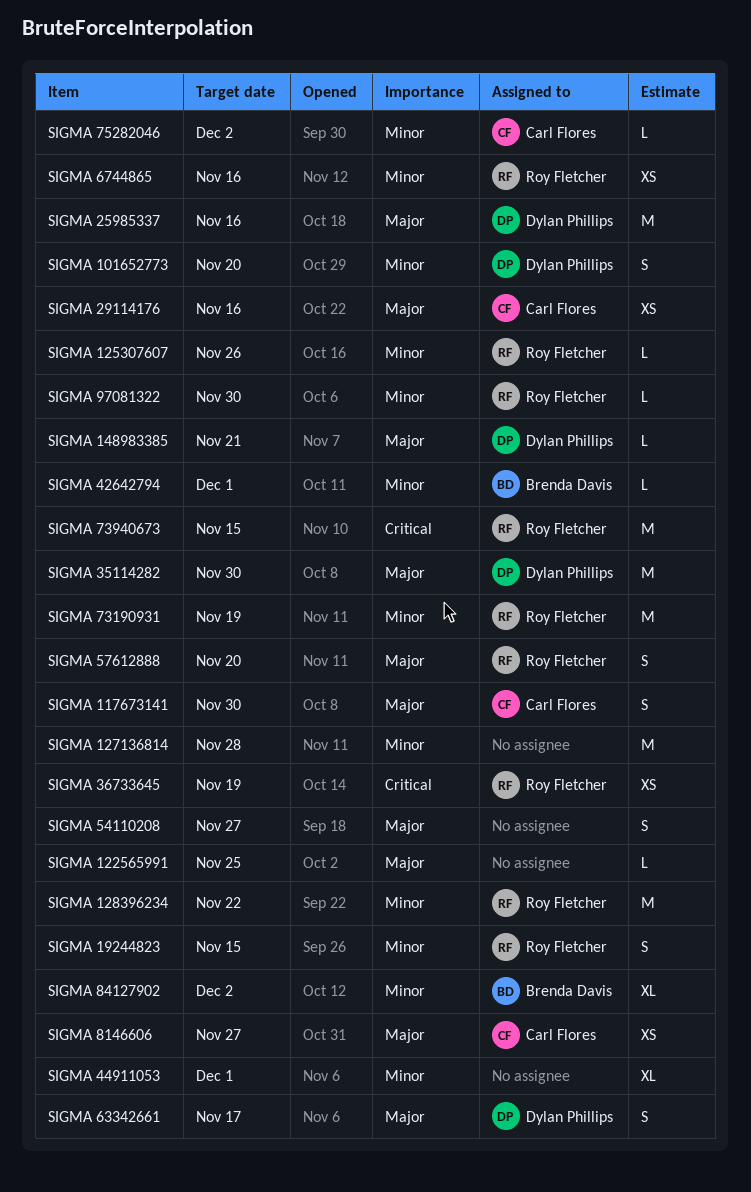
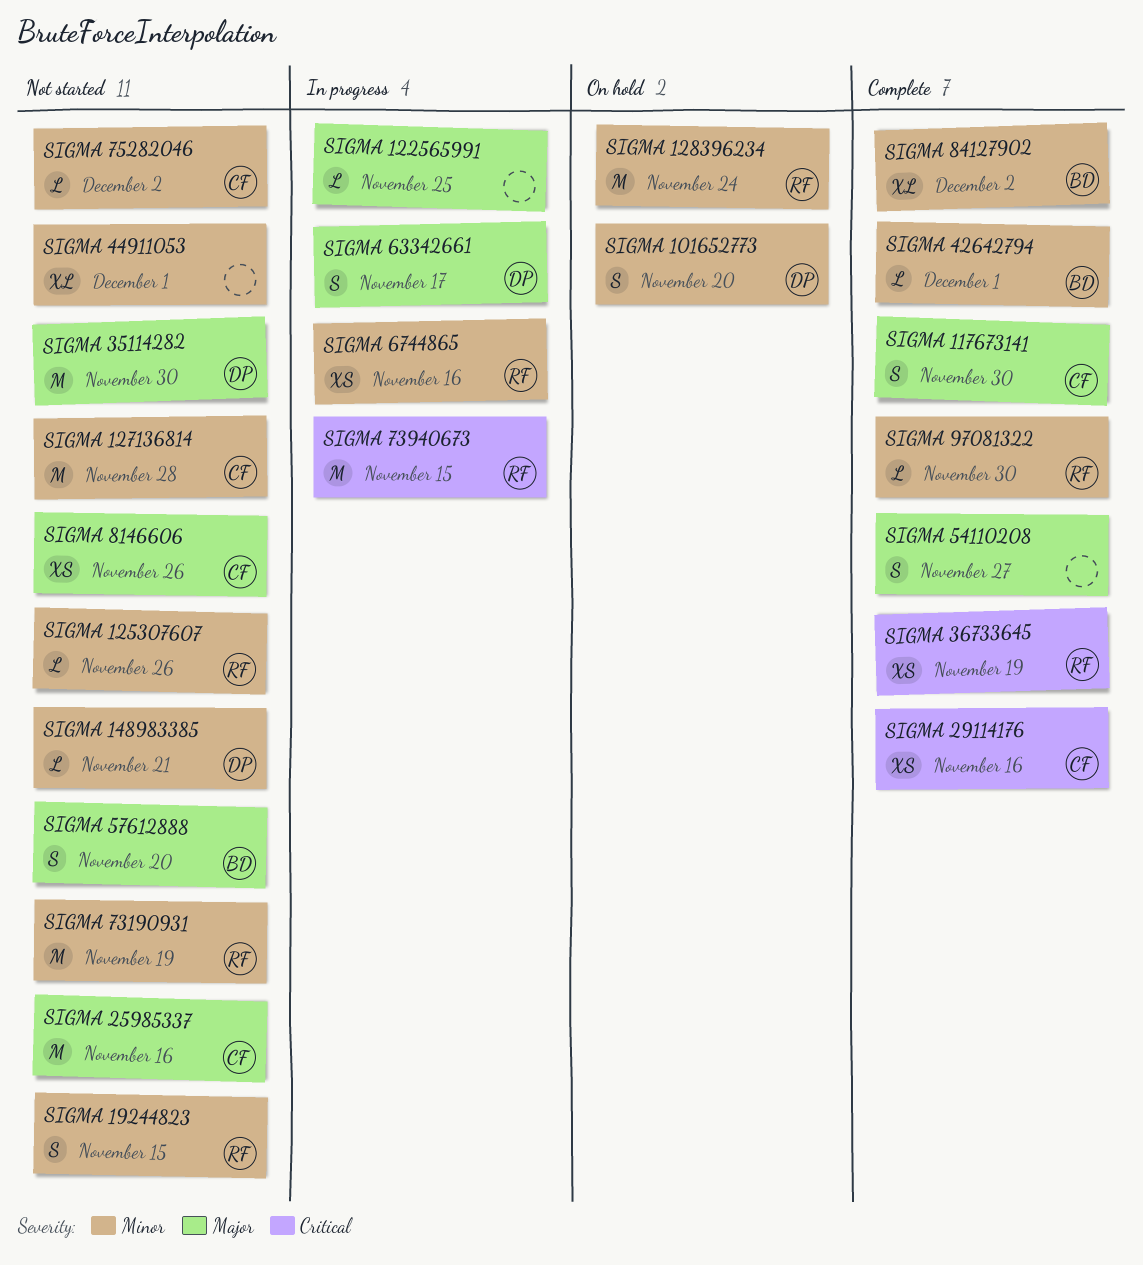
SIGMA 127136814, owner: none -> Carl Flores
SIGMA 128396234, due: Nov 22 -> Nov 24
SIGMA 148983385, priority: Major -> Minor
SIGMA 25985337, owner: Dylan Phillips -> Carl Flores
SIGMA 29114176, priority: Major -> Critical
SIGMA 57612888, owner: Roy Fletcher -> Brenda Davis
SIGMA 8146606, due: Nov 27 -> Nov 26

